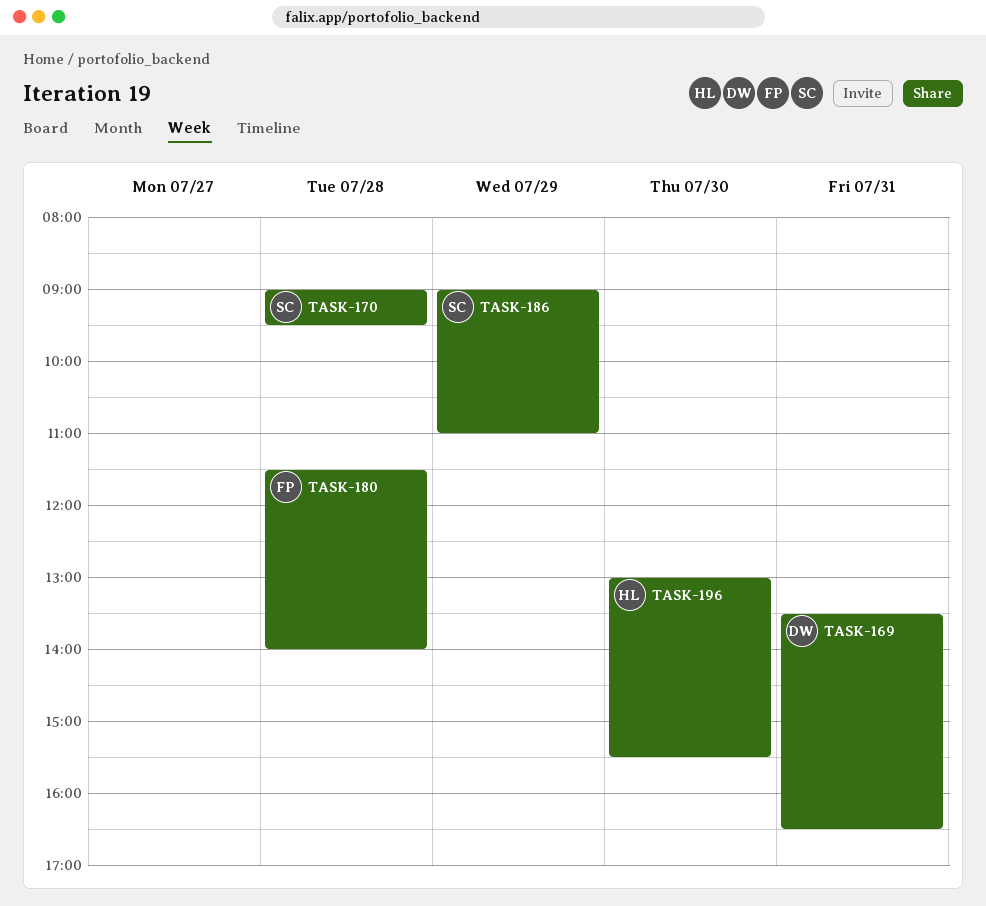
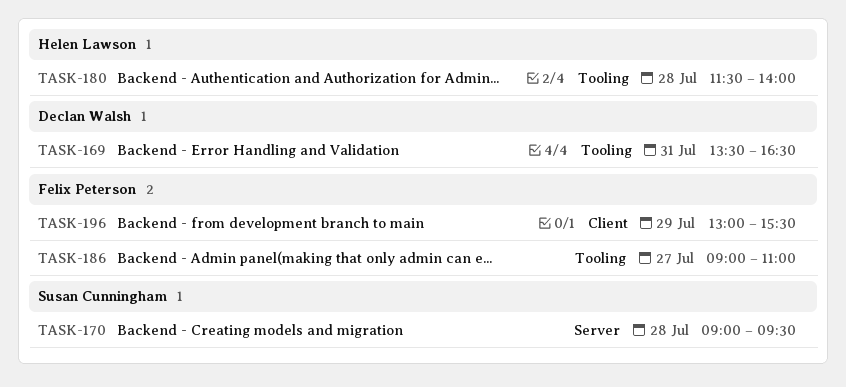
TASK-180, owner: Felix Peterson -> Helen Lawson
TASK-186, owner: Susan Cunningham -> Felix Peterson
TASK-186, day: Jul 29 -> Jul 27
TASK-196, owner: Helen Lawson -> Felix Peterson
TASK-196, day: Jul 30 -> Jul 29

